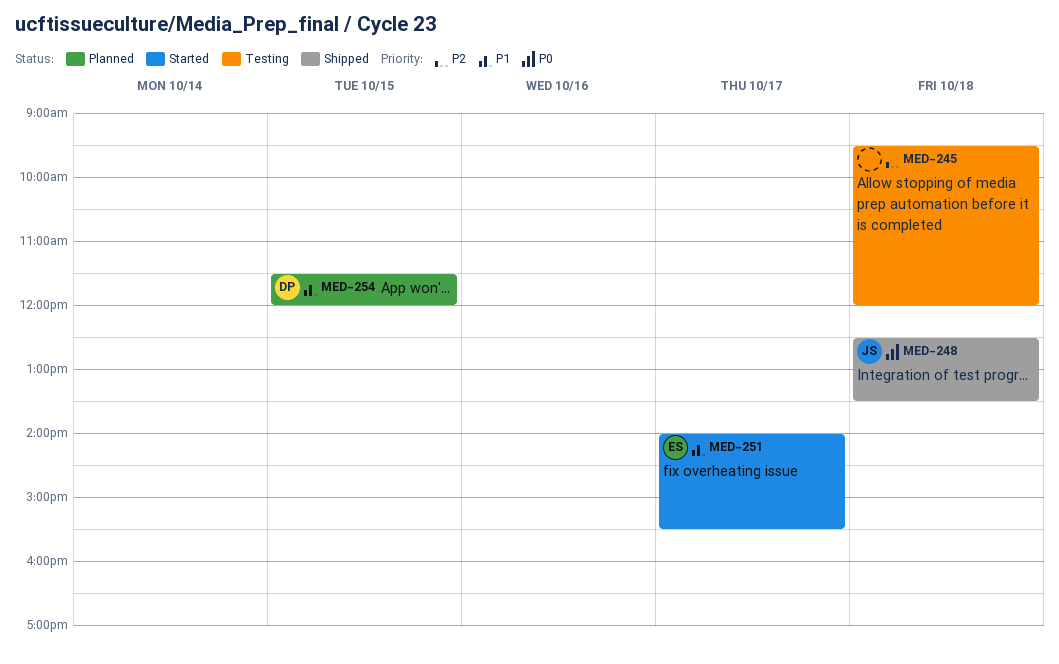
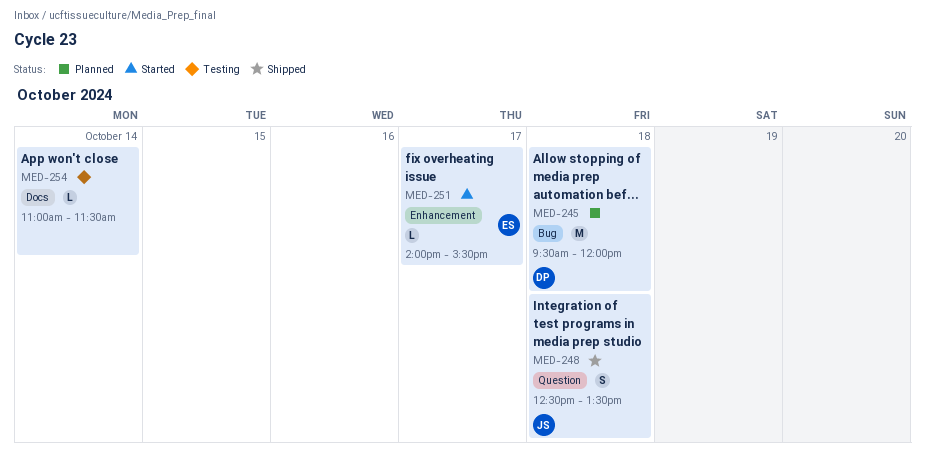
MED-245, status: Testing -> Planned
MED-245, owner: none -> DP
MED-254, status: Planned -> Testing
MED-254, owner: DP -> none
MED-254, day: Oct 15 -> Oct 14
MED-254, begins: 11:30 -> 11:00
MED-254, ends: 12:00 -> 11:30

